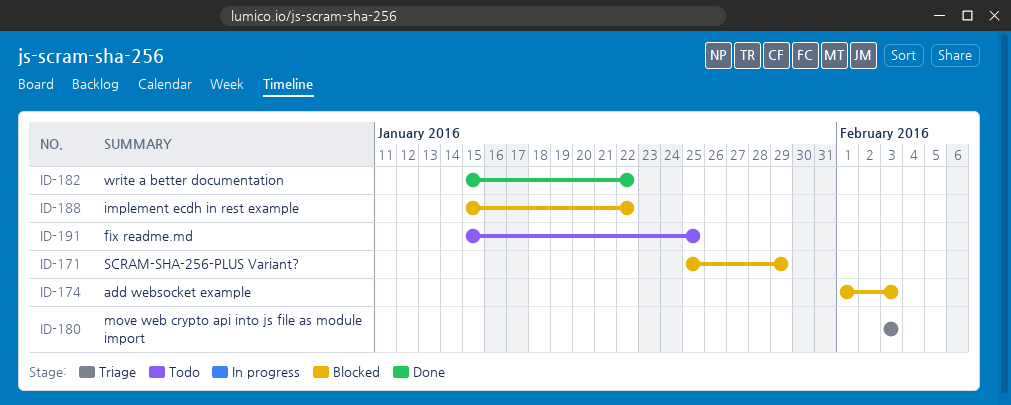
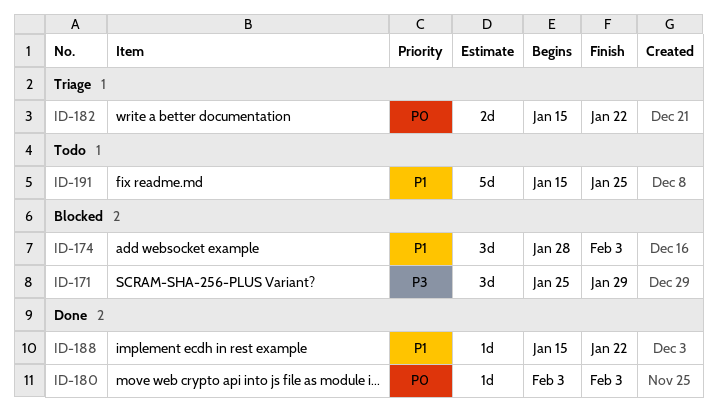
ID-174, start: Feb 1 -> Jan 28
ID-180, status: Triage -> Done
ID-182, status: Done -> Triage
ID-188, status: Blocked -> Done

